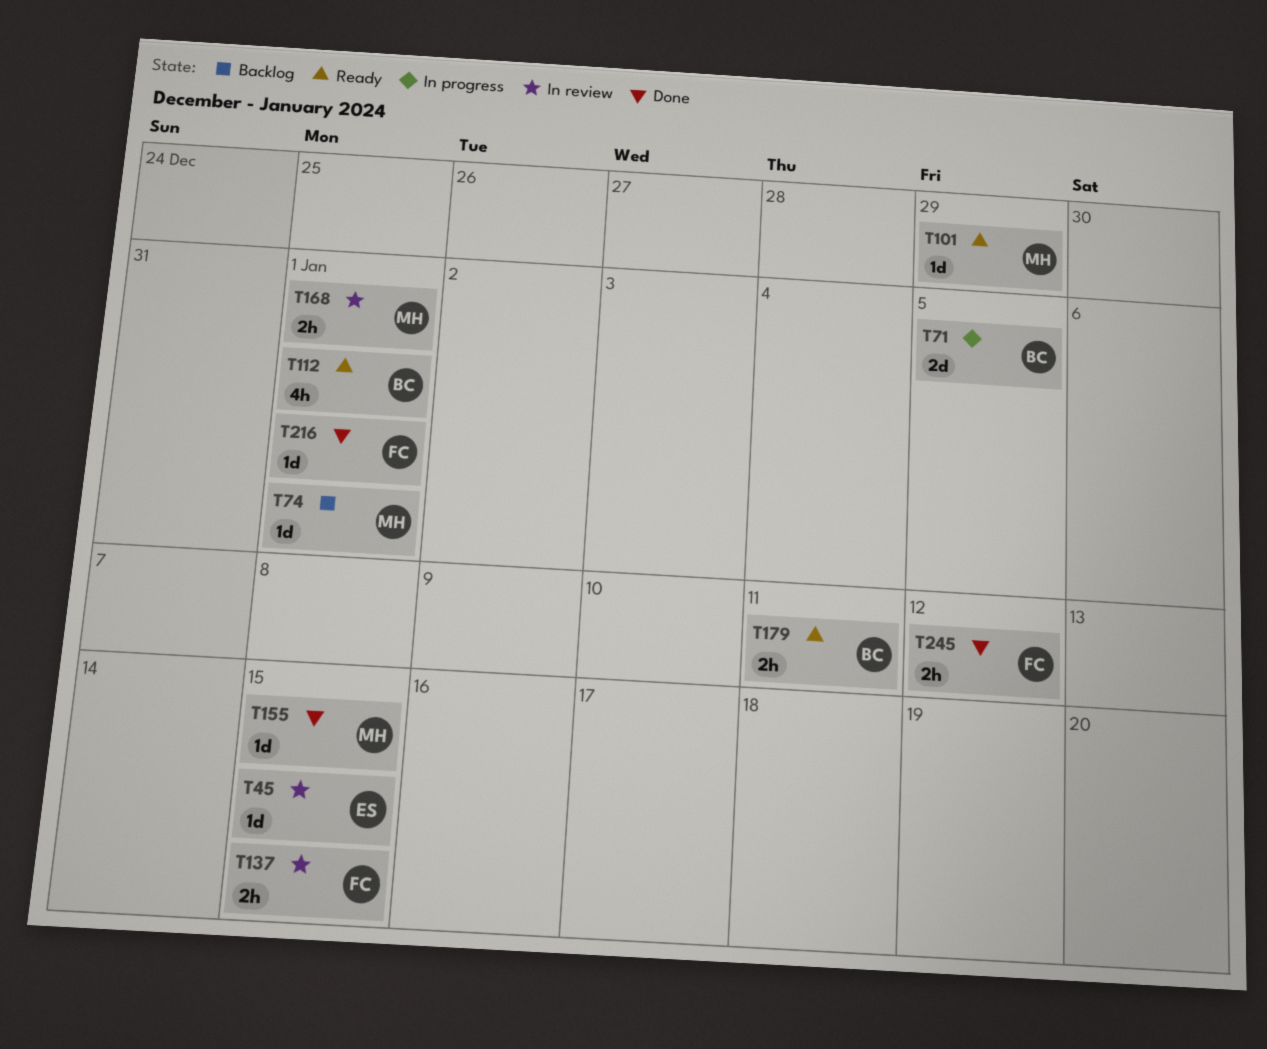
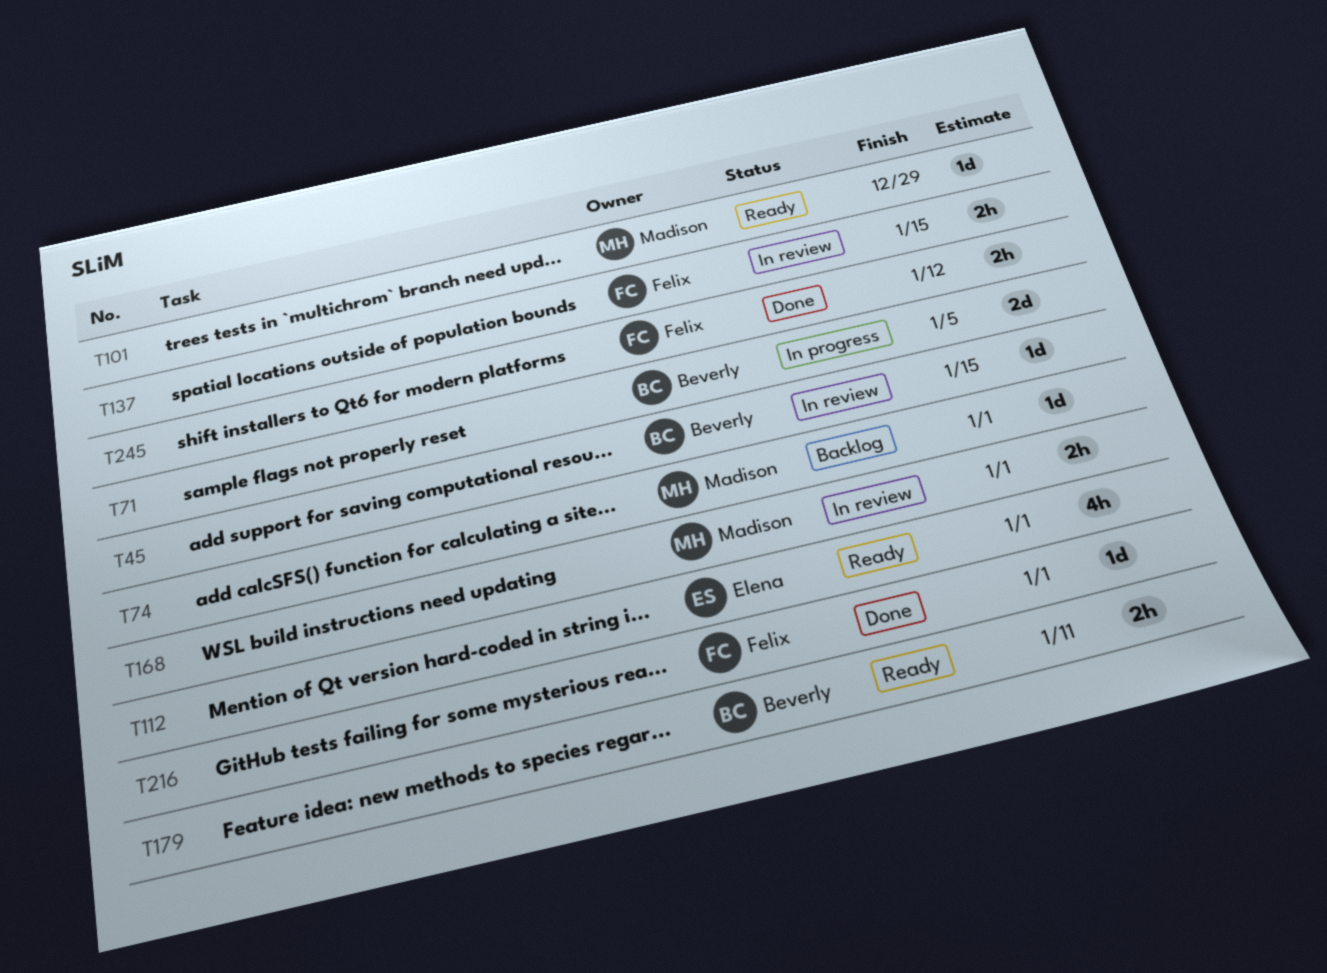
T45, owner: Elena -> Beverly
T112, owner: Beverly -> Elena
T155: present -> none

